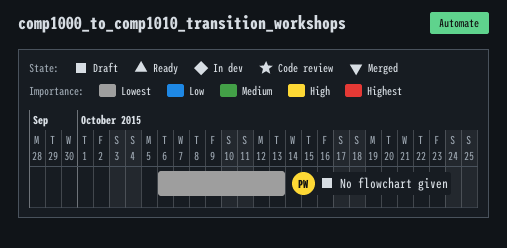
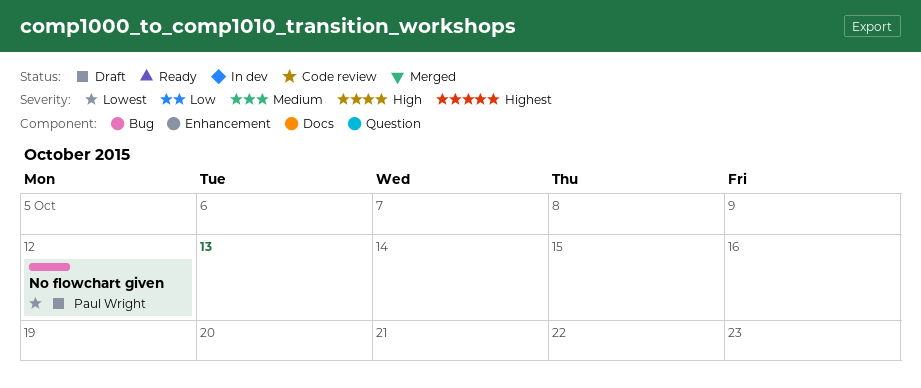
No flowchart given, due: Oct 13 -> Oct 12

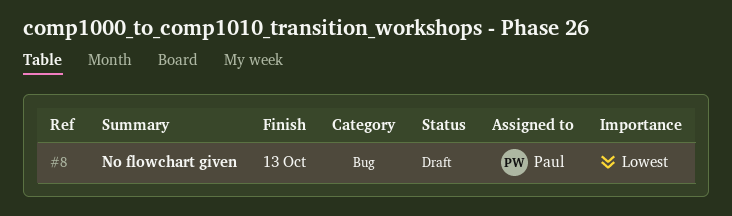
No flowchart given, due: Oct 12 -> Oct 13

